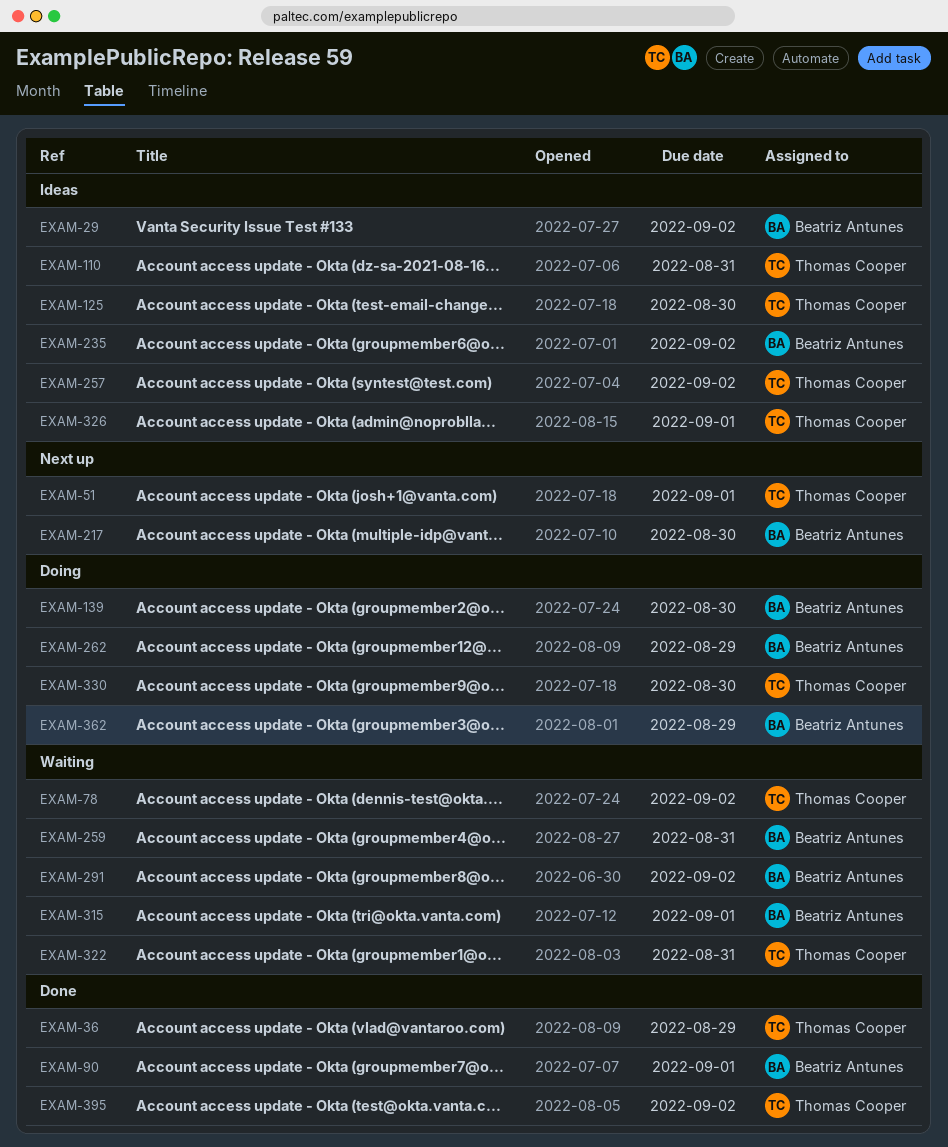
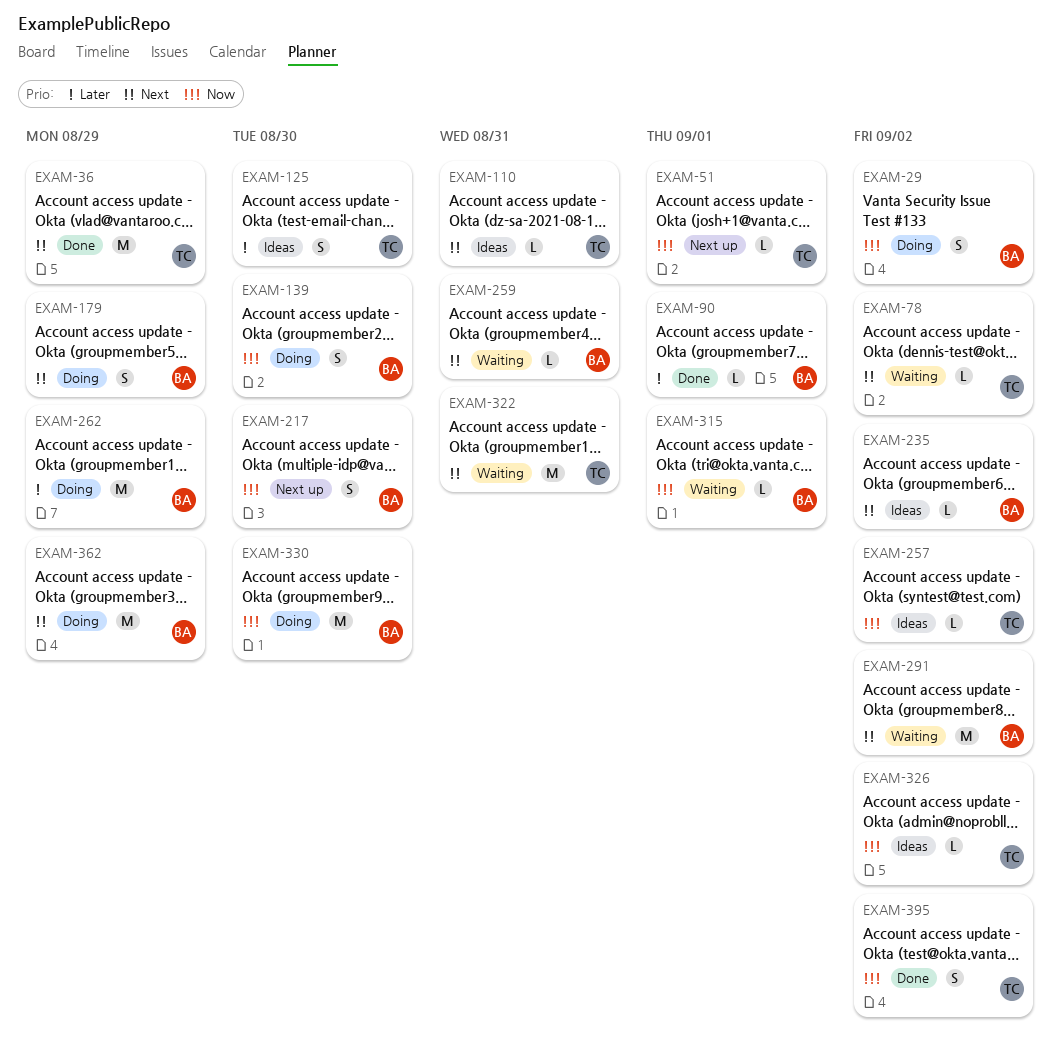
EXAM-29, status: Ideas -> Doing
EXAM-179: none -> present
EXAM-326, due: Sep 1 -> Sep 2
EXAM-330, owner: Thomas Cooper -> Beatriz Antunes

